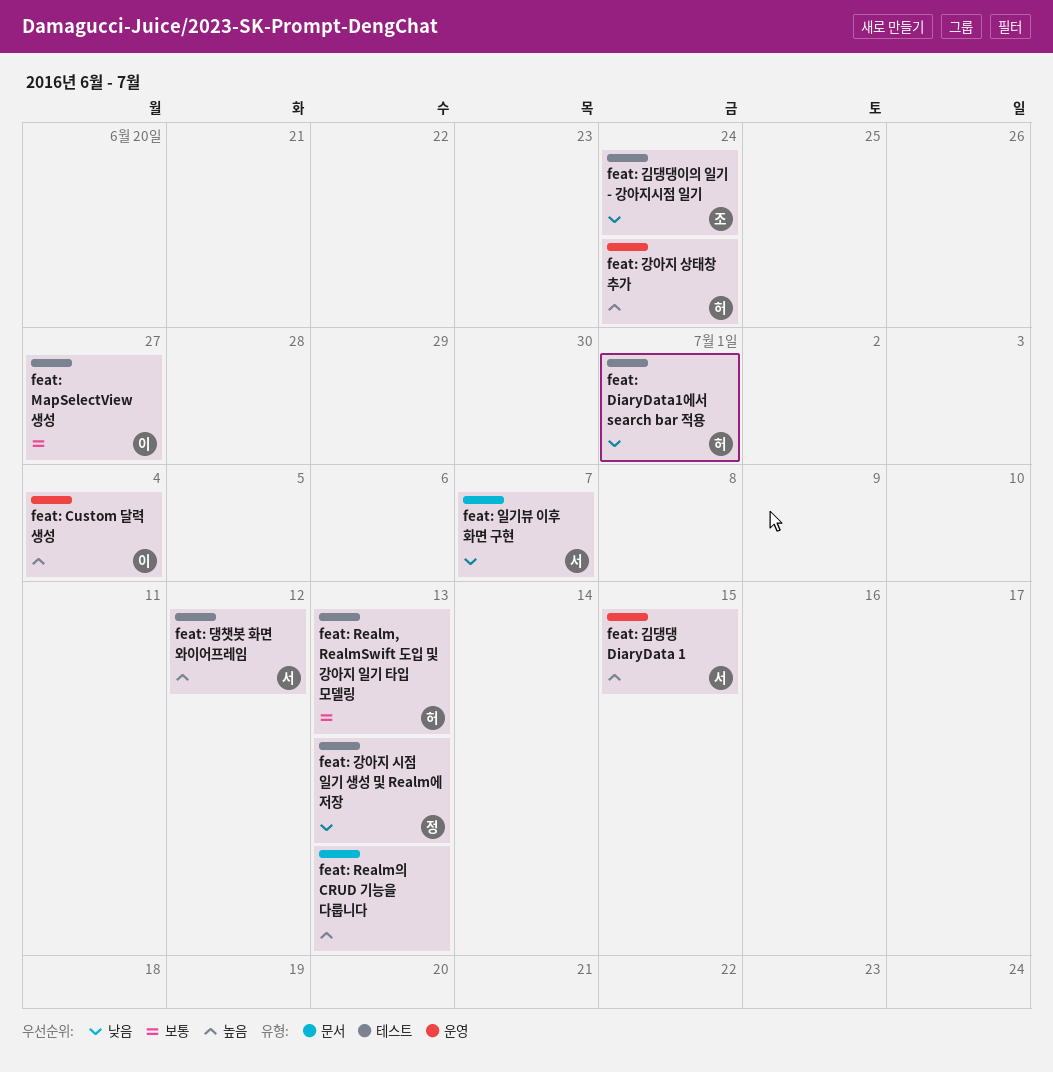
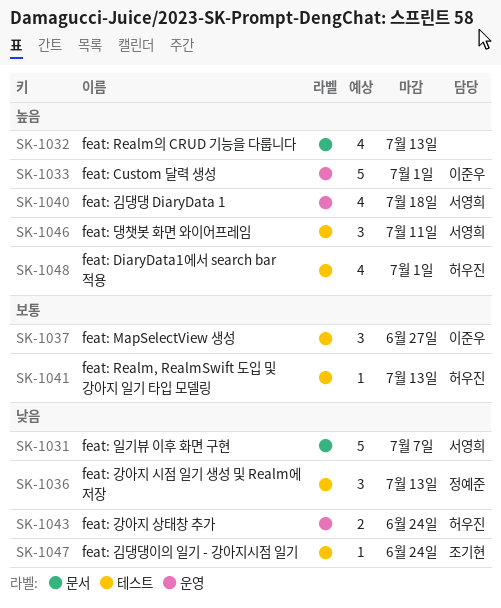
feat: Custom 달력 생성, due: Jul 4 -> Jul 1
feat: DiaryData1에서 search bar 적용, priority: 낮음 -> 높음
feat: 강아지 상태창 추가, priority: 높음 -> 낮음
feat: 김댕댕 DiaryData 1, due: Jul 15 -> Jul 18
feat: 댕챗봇 화면 와이어프레임, due: Jul 12 -> Jul 11

